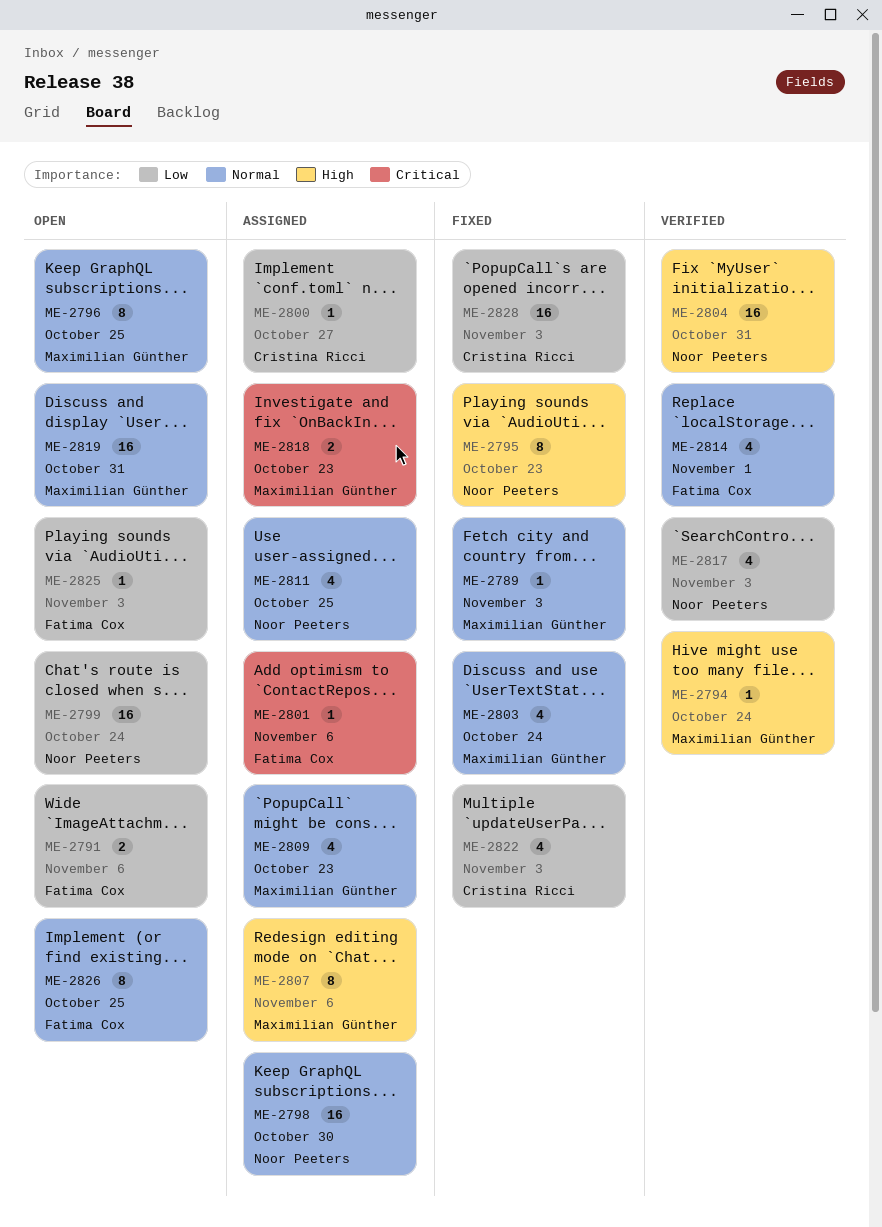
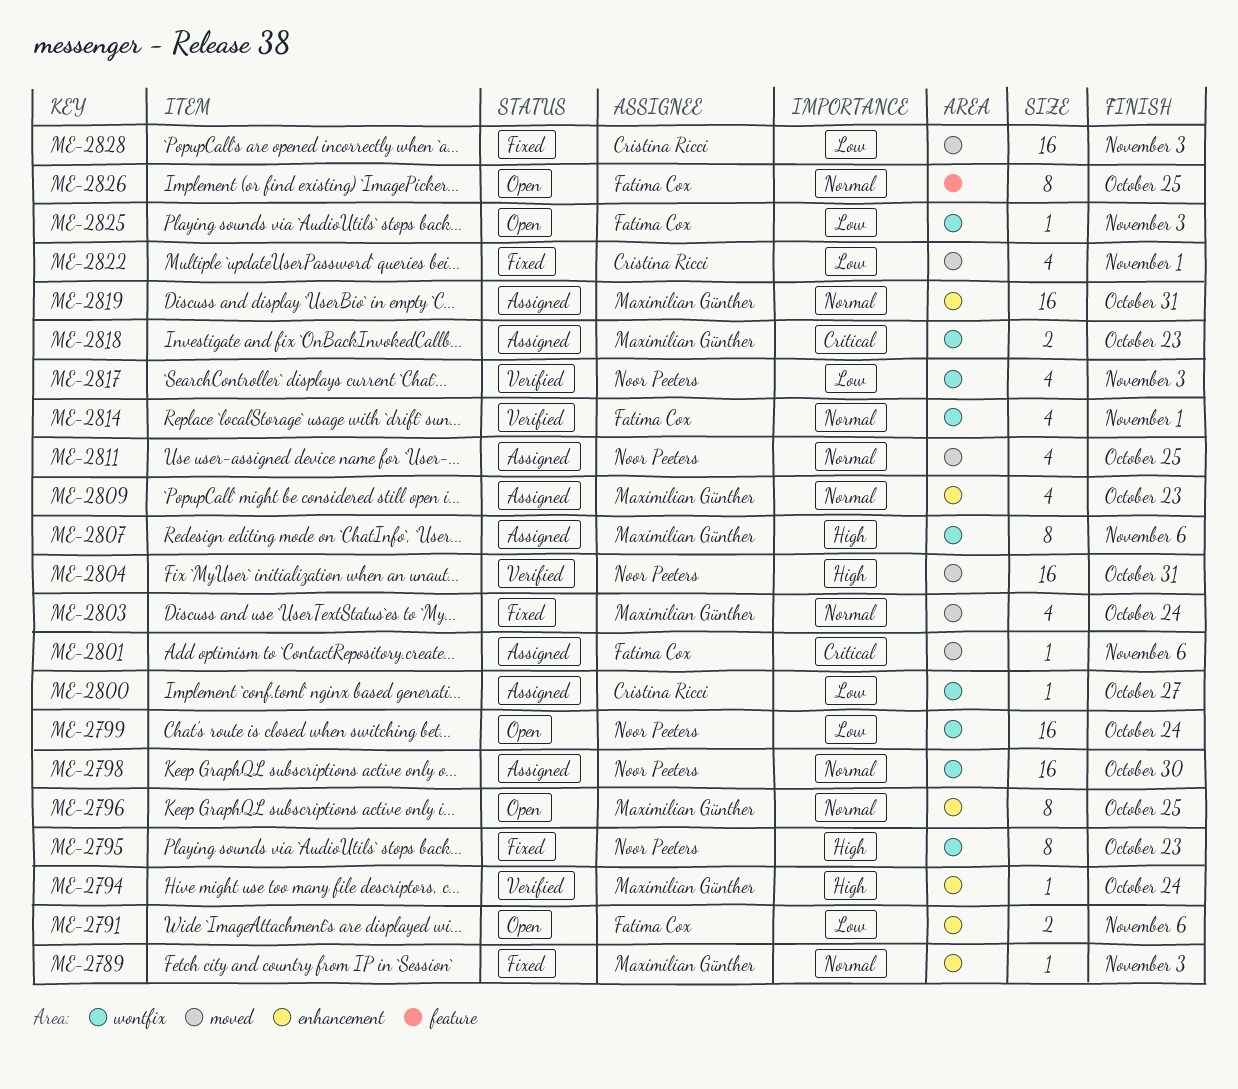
ME-2819, status: Open -> Assigned
ME-2822, due: Nov 3 -> Nov 1

